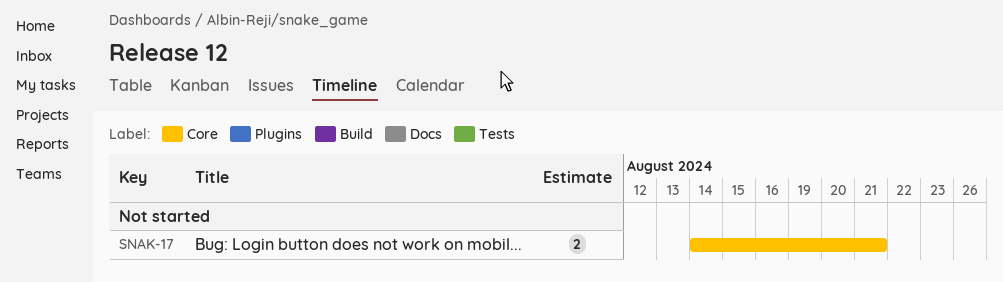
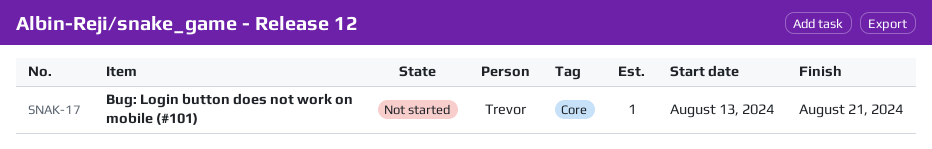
SNAK-17, estimate: 2 -> 1
SNAK-17, start: Aug 14 -> Aug 13

